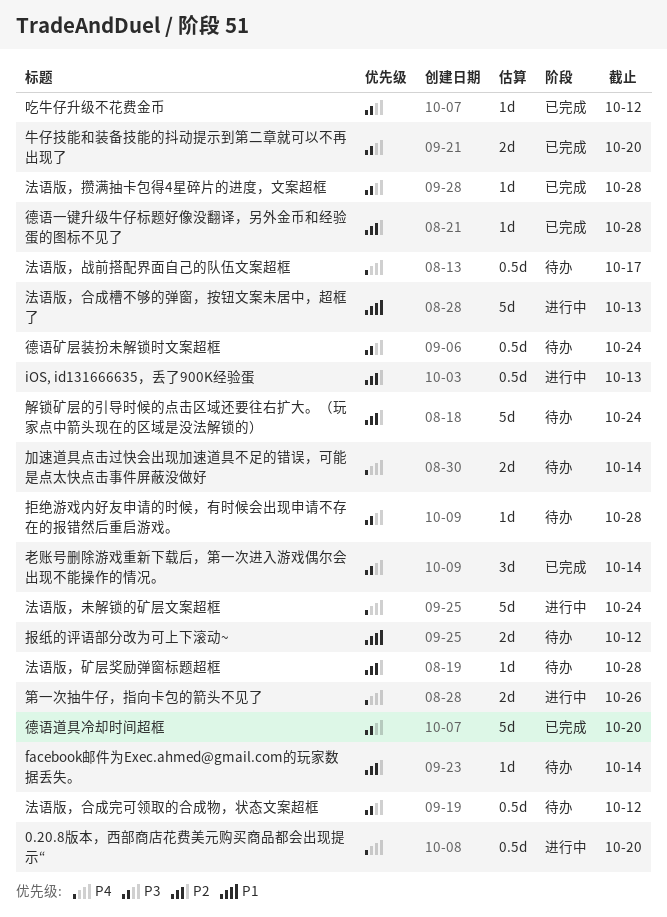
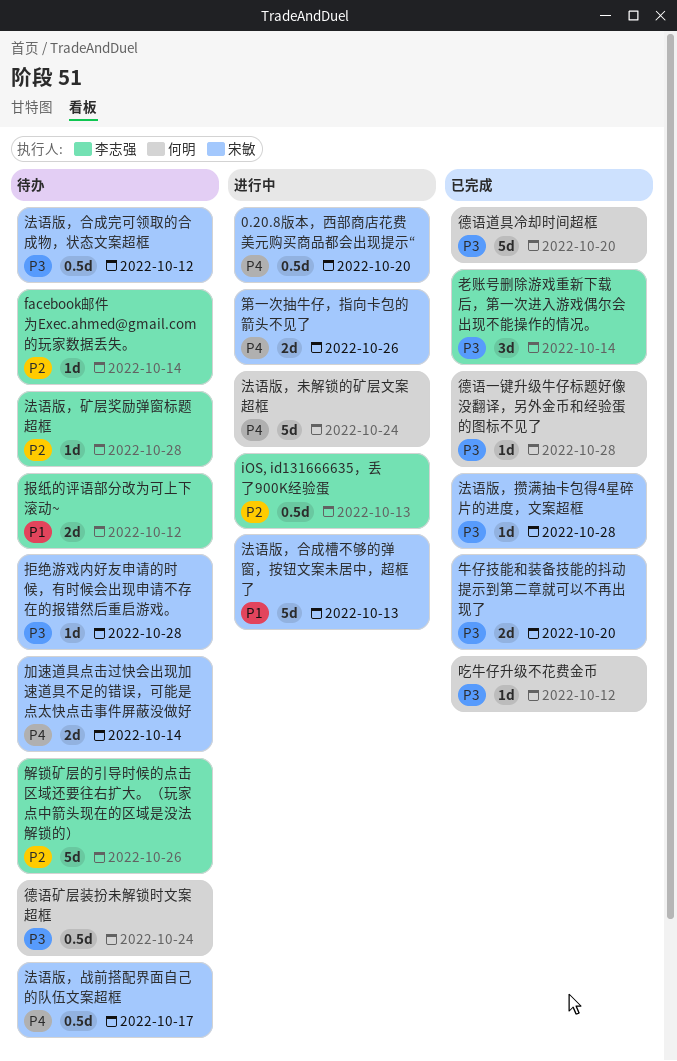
德语一键升级牛仔标题好像没翻译，另外金币和经验蛋的图标不见了, priority: P2 -> P3
解锁矿层的引导时候的点击区域还要往右扩大。（玩家点中箭头现在的区域是没法解锁的）, due: Oct 24 -> Oct 26

